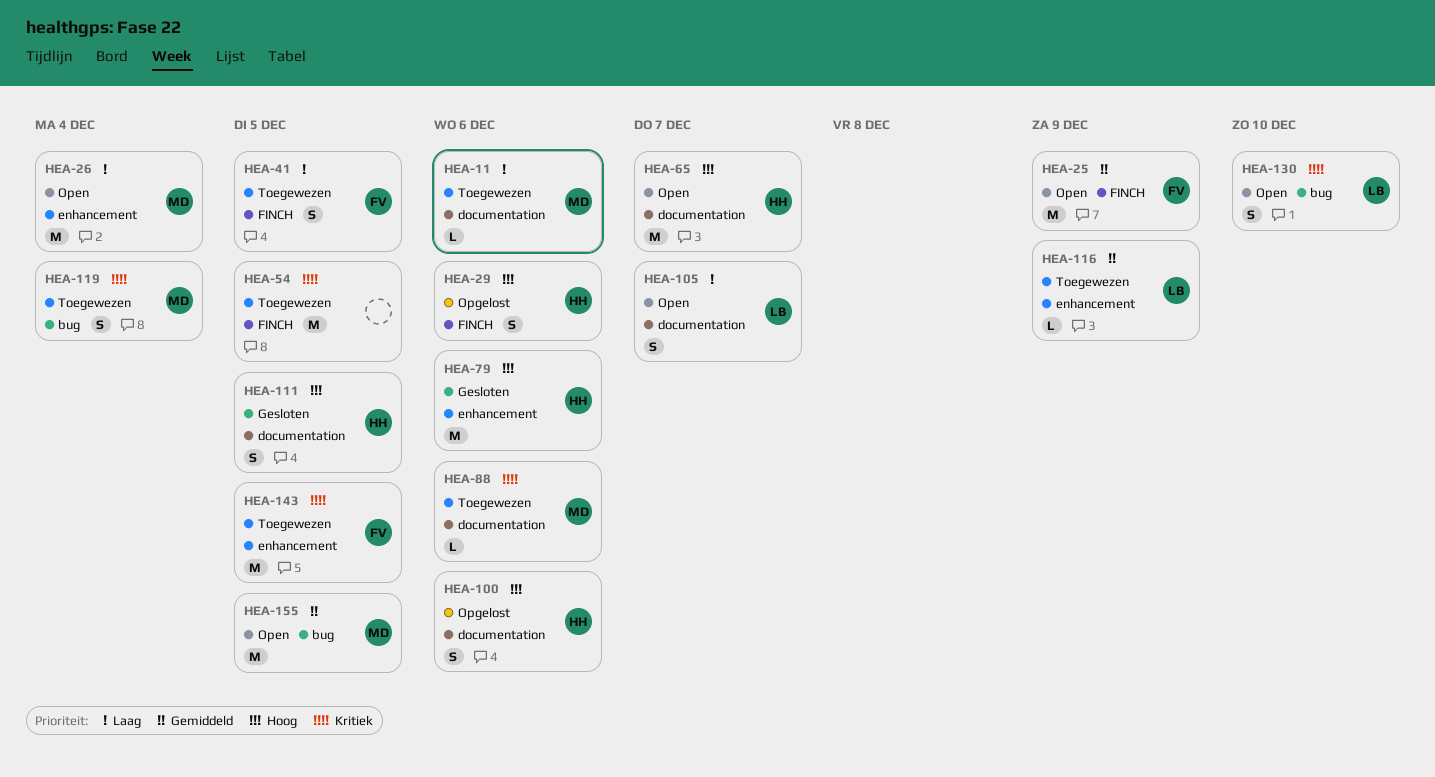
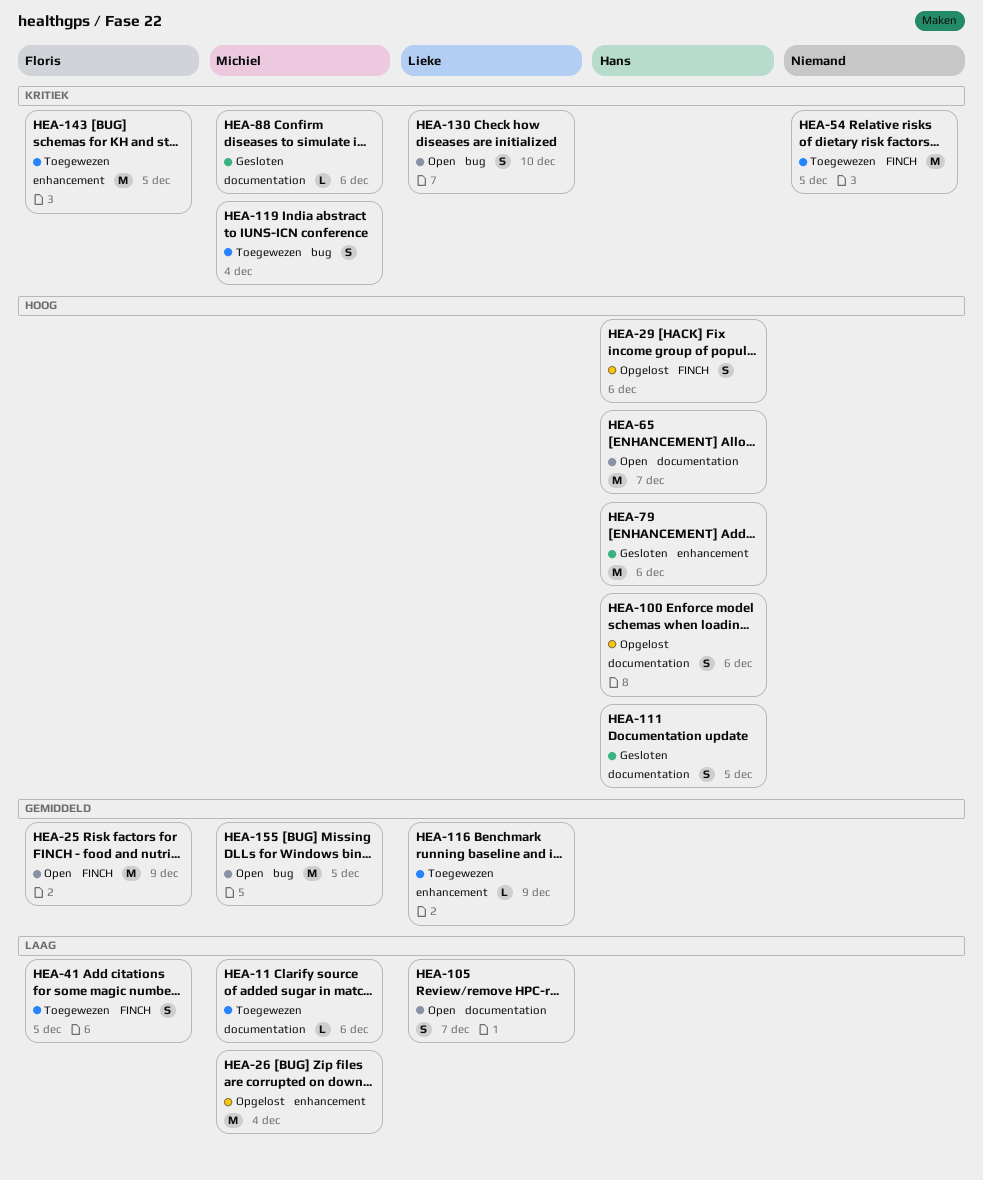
HEA-26, status: Open -> Opgelost
HEA-88, status: Toegewezen -> Gesloten

